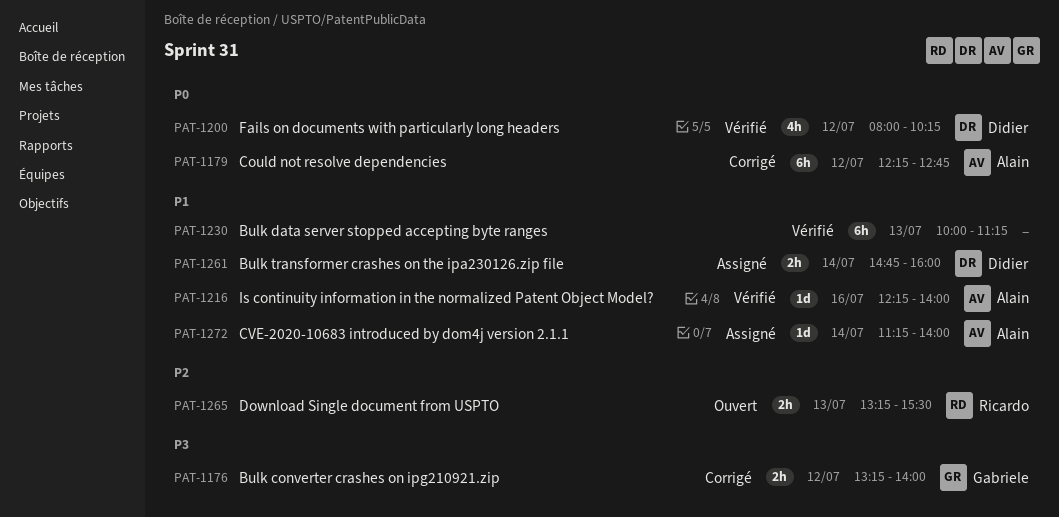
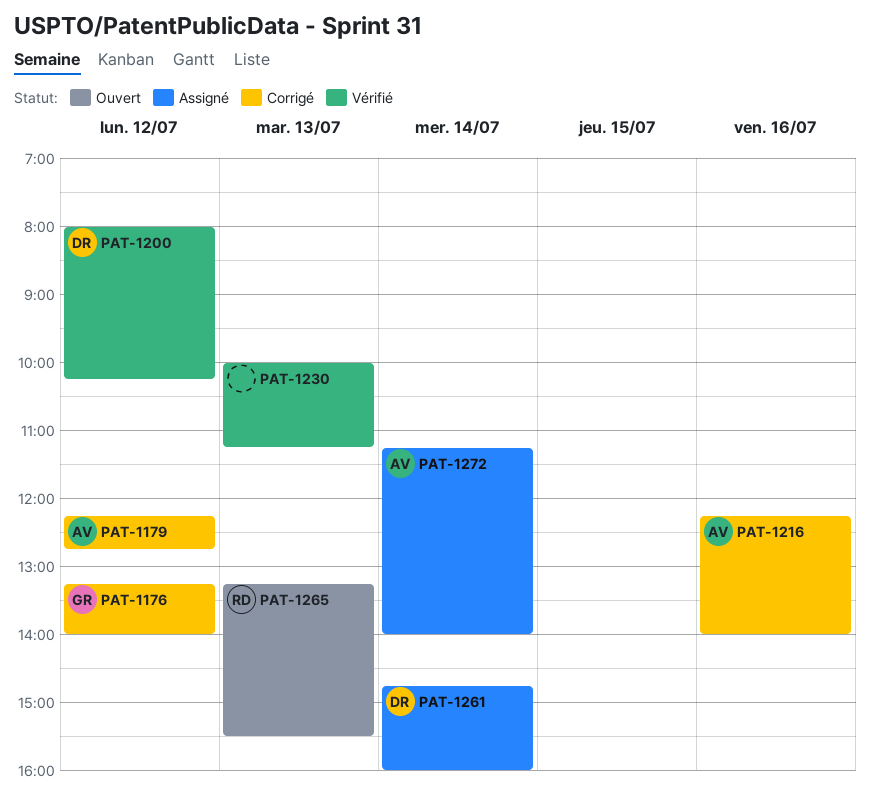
PAT-1216, status: Vérifié -> Corrigé

